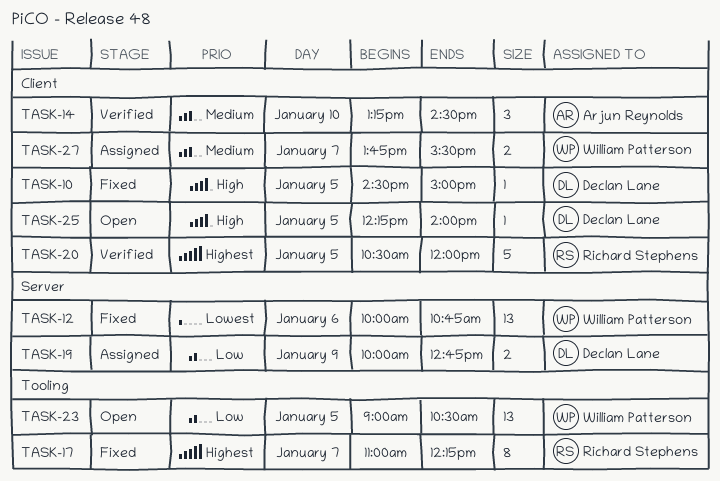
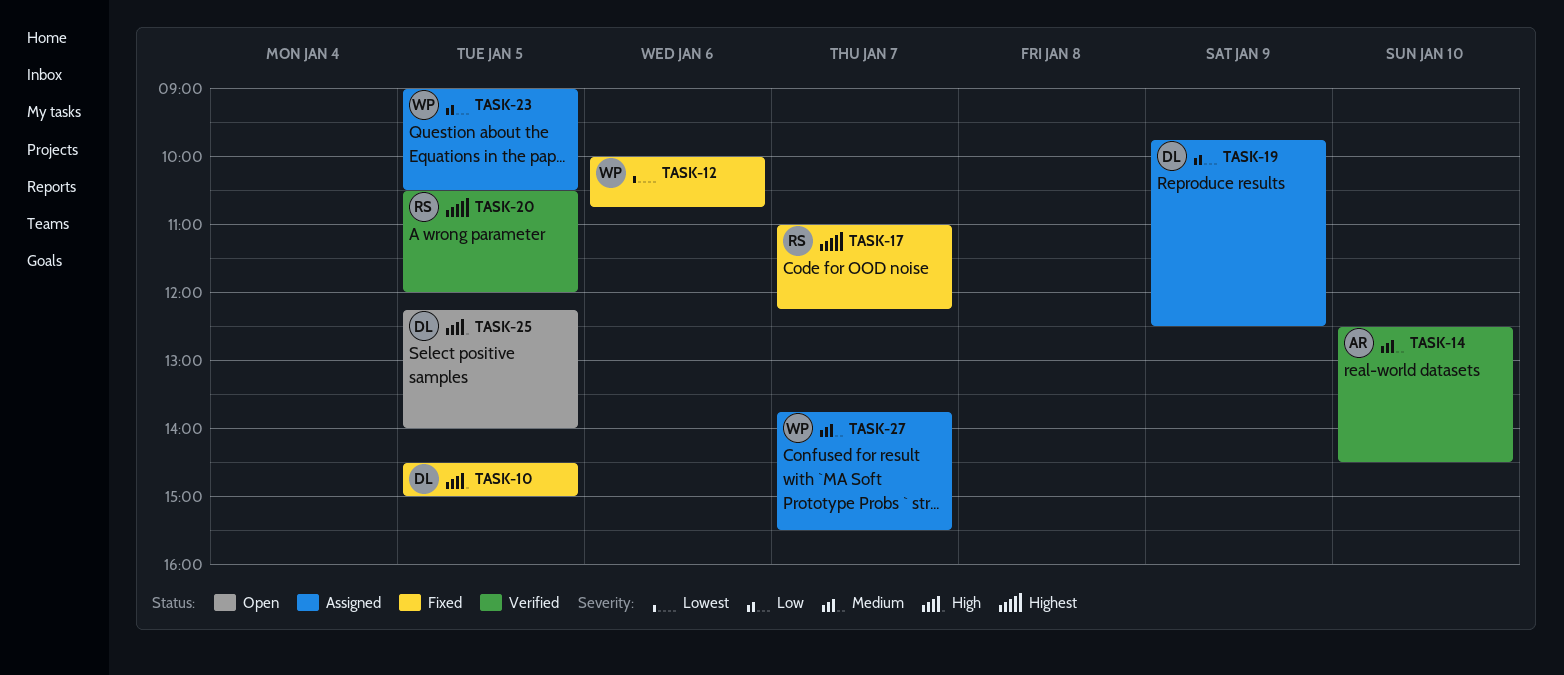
TASK-14, begins: 13:15 -> 12:30
TASK-19, begins: 10:00 -> 09:45
TASK-19, ends: 12:45 -> 12:30
TASK-23, status: Open -> Assigned

